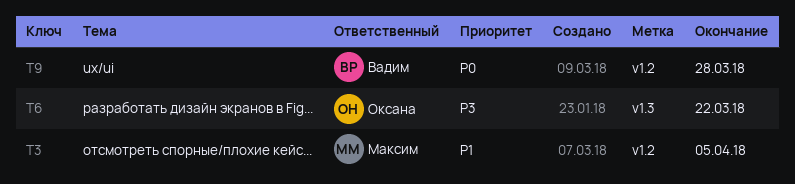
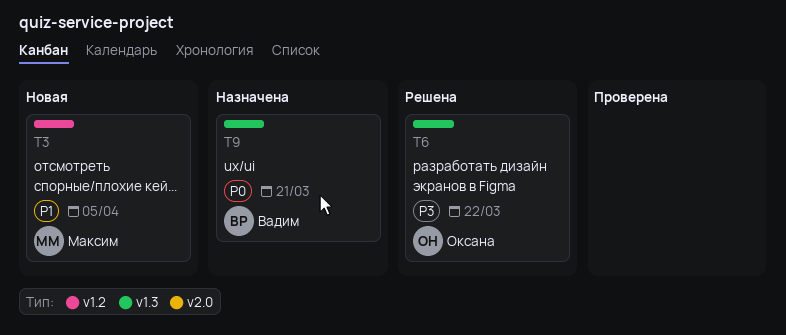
T9, label: v1.2 -> v1.3
T9, due: Mar 28 -> Mar 21

